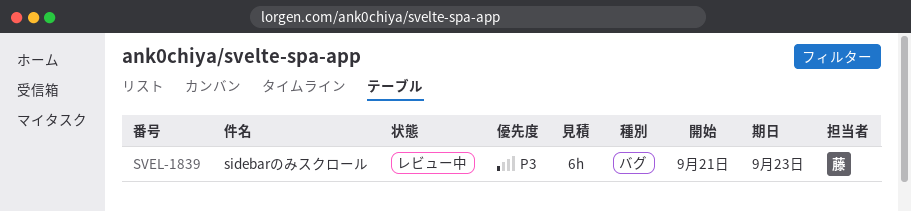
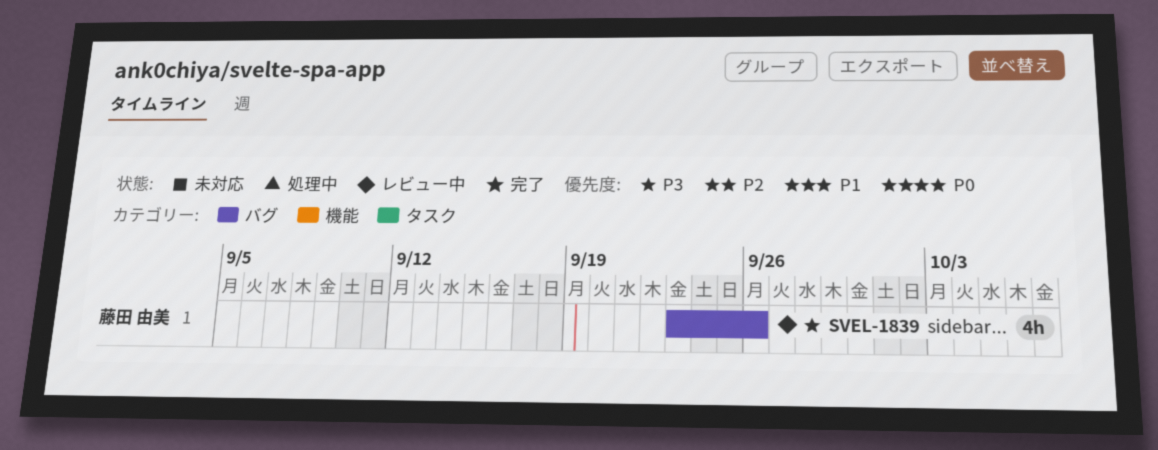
SVEL-1839, estimate: 6h -> 4h
SVEL-1839, start: Sep 21 -> Sep 23
SVEL-1839, due: Sep 23 -> Sep 26

